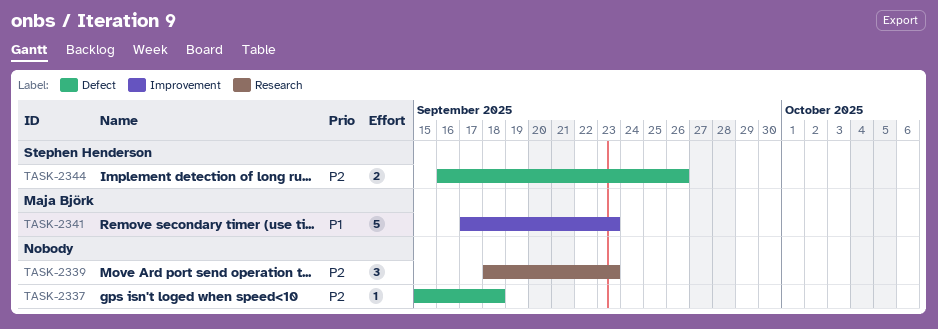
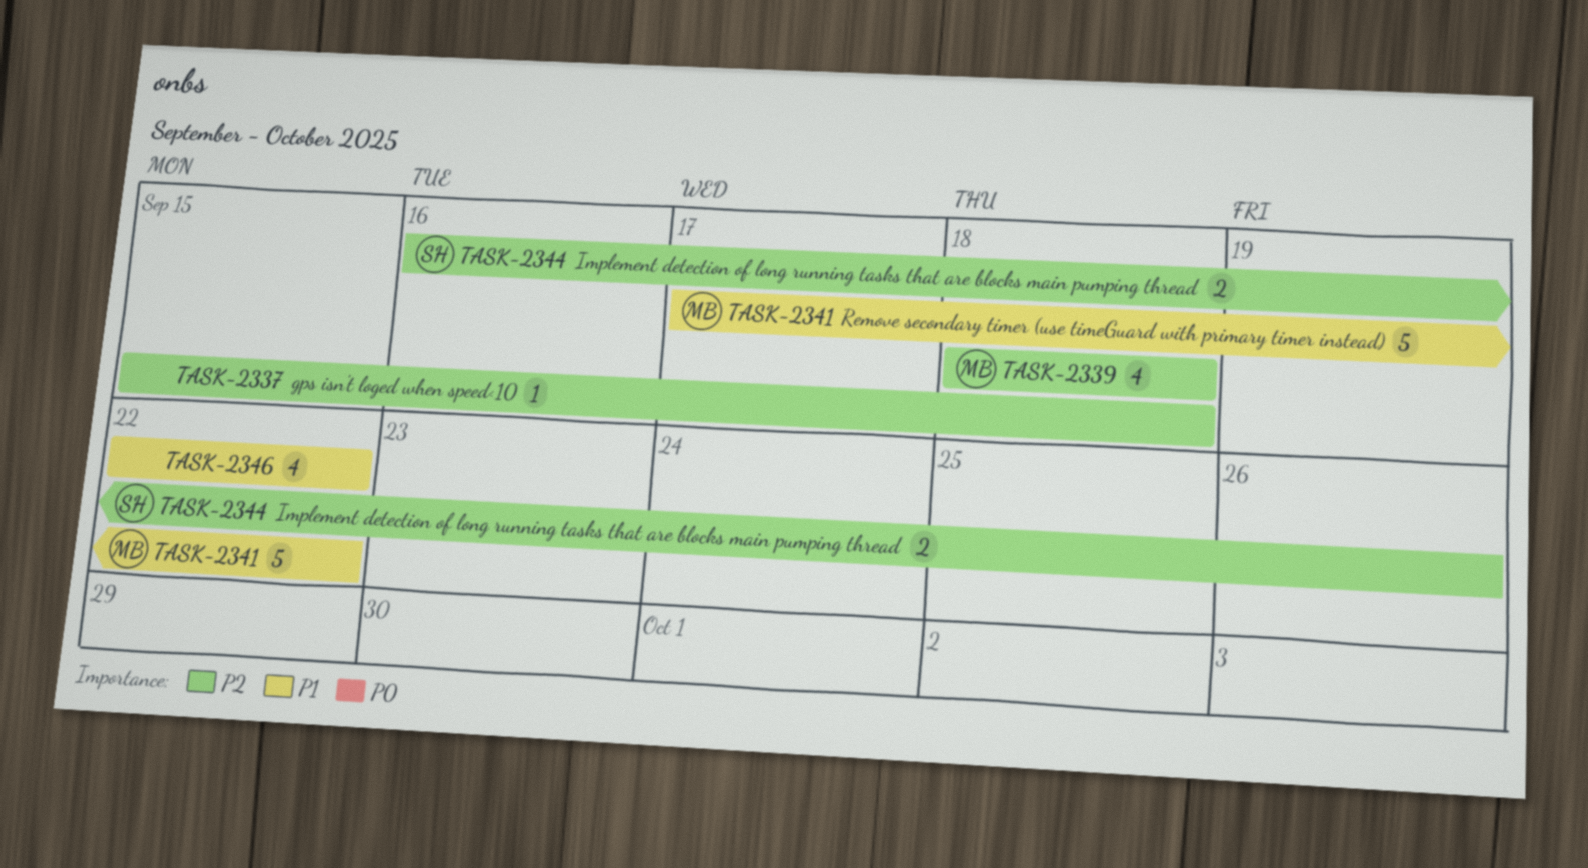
TASK-2339, owner: none -> Maja Björk
TASK-2339, estimate: 3 -> 4
TASK-2339, due: Sep 23 -> Sep 18
TASK-2341, due: Sep 23 -> Sep 22
TASK-2346: none -> present

